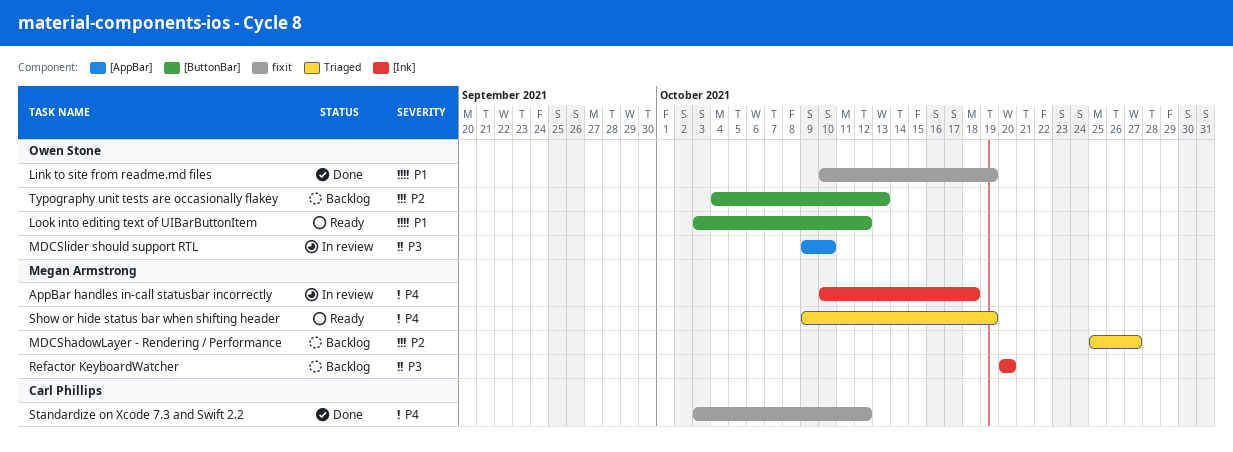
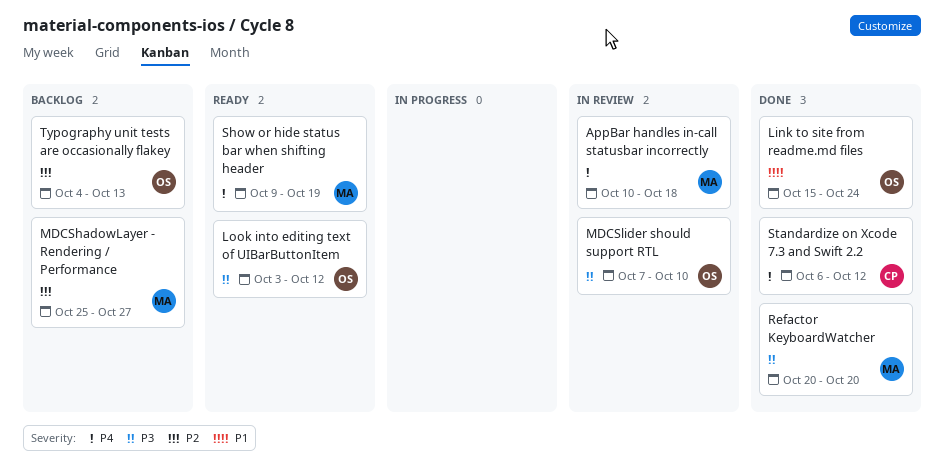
Link to site from readme.md files, start: Oct 10 -> Oct 15
Link to site from readme.md files, due: Oct 19 -> Oct 24
Look into editing text of UIBarButtonItem, priority: P1 -> P3
MDCSlider should support RTL, start: Oct 9 -> Oct 7
Refactor KeyboardWatcher, status: Backlog -> Done
Standardize on Xcode 7.3 and Swift 2.2, start: Oct 3 -> Oct 6

